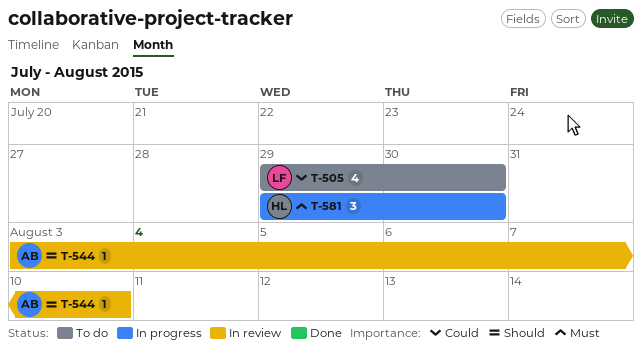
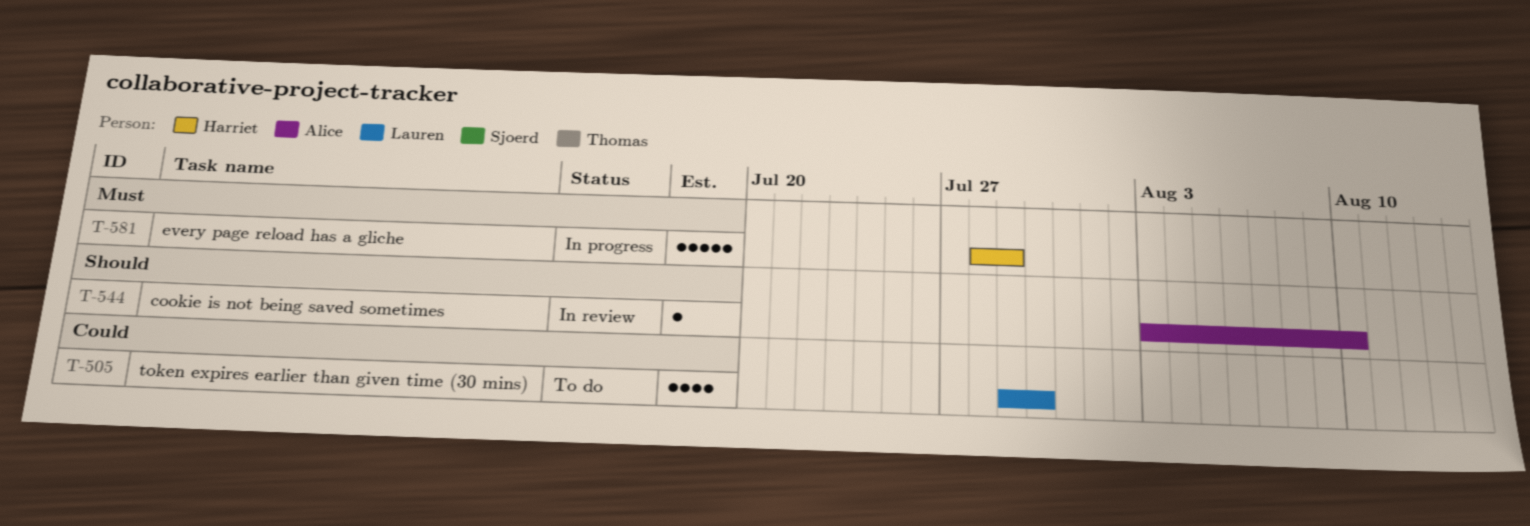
T-581, estimate: 3 -> 5
T-581, start: Jul 29 -> Jul 28
T-581, due: Jul 30 -> Jul 29

